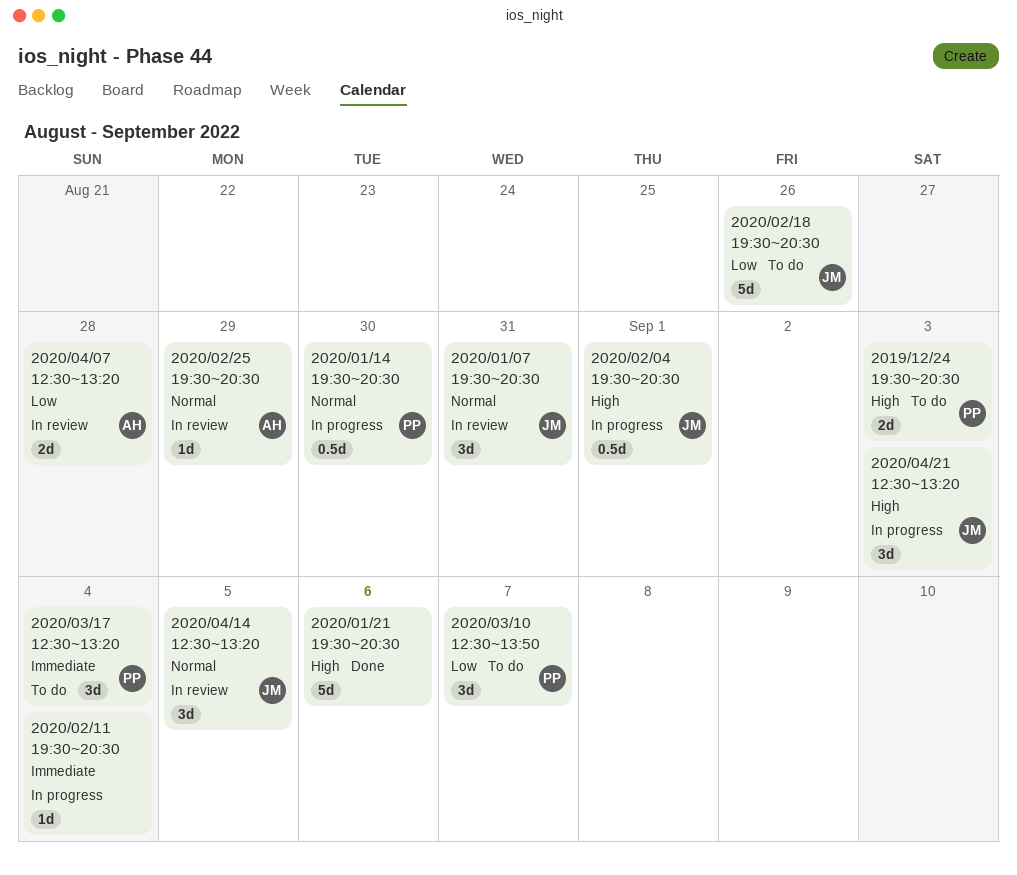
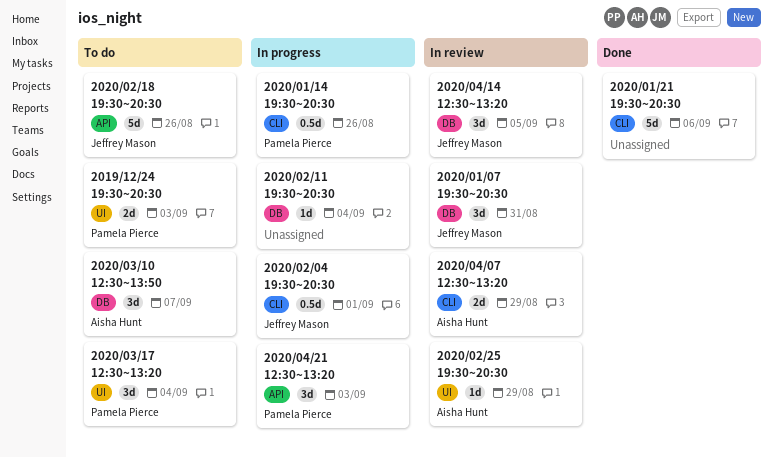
2020/01/14 19:30~20:30, due: Aug 30 -> Aug 26
2020/03/10 12:30~13:50, owner: Pamela Pierce -> Aisha Hunt
2020/04/07 12:30~13:20, due: Aug 28 -> Aug 29
2020/04/21 12:30~13:20, owner: Jeffrey Mason -> Pamela Pierce

